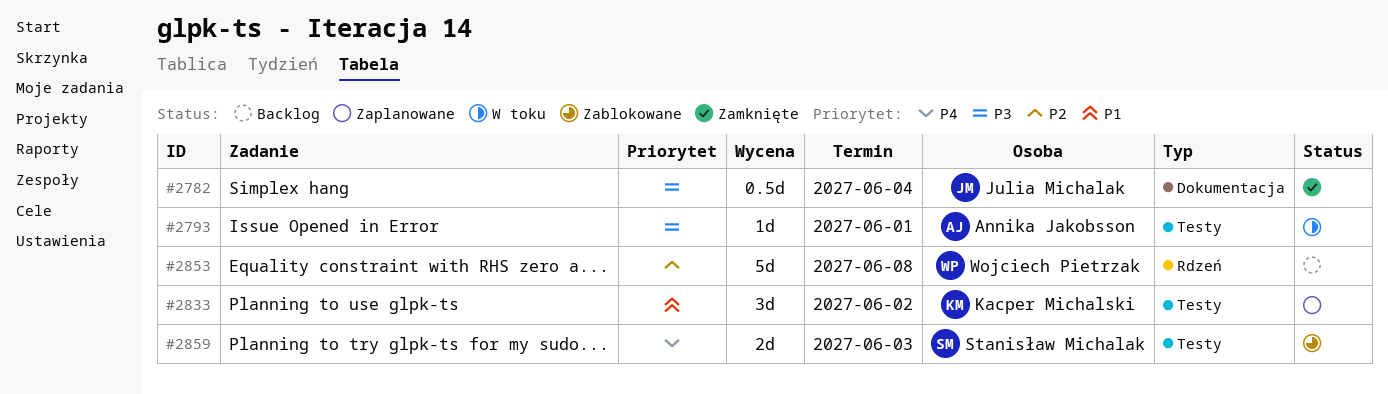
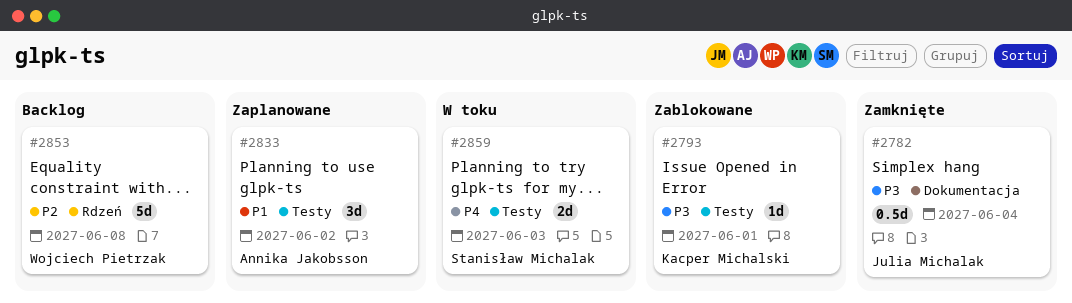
#2793, status: W toku -> Zablokowane
#2793, owner: Annika Jakobsson -> Kacper Michalski
#2833, owner: Kacper Michalski -> Annika Jakobsson
#2859, status: Zablokowane -> W toku

